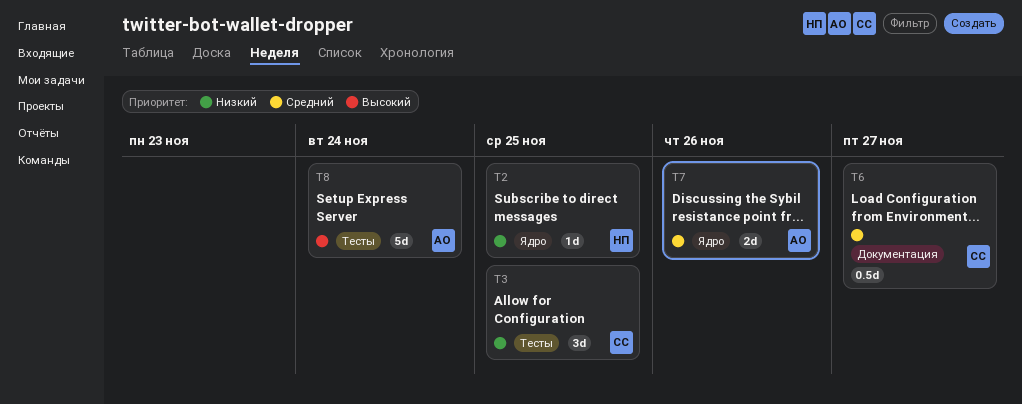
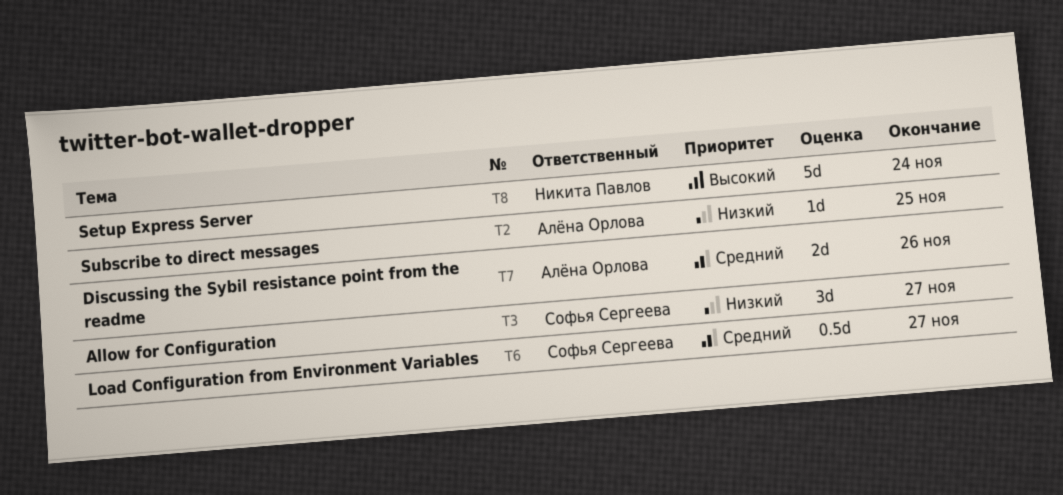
T2, owner: Никита Павлов -> Алёна Орлова
T3, due: Nov 25 -> Nov 27
T8, owner: Алёна Орлова -> Никита Павлов

